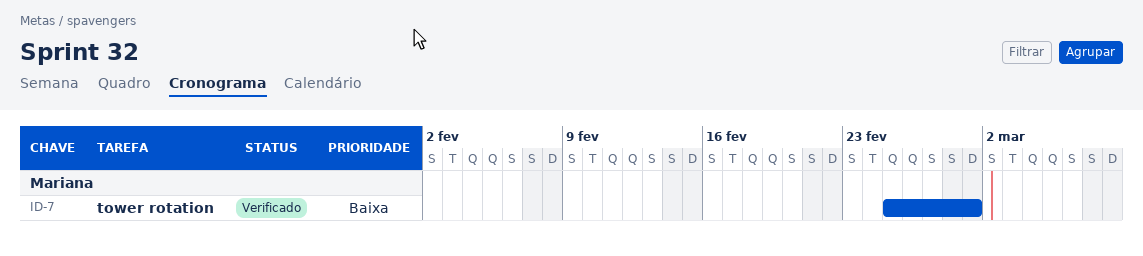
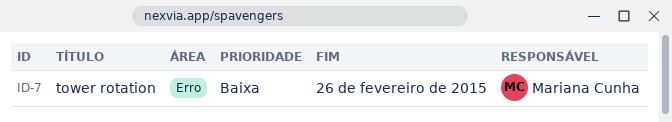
ID-7, due: Mar 1 -> Feb 26

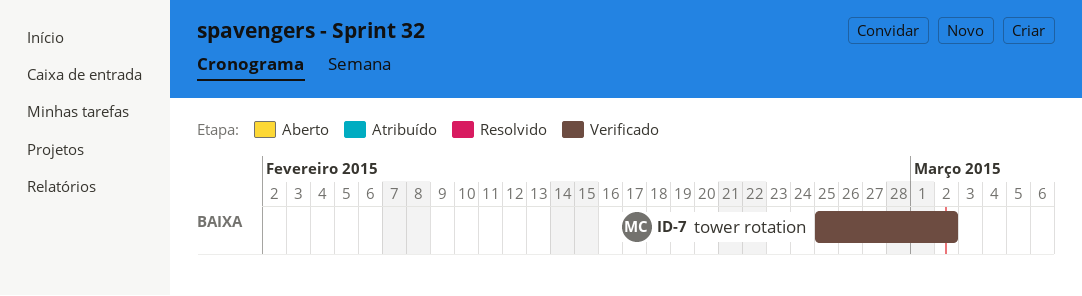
ID-7, due: Feb 26 -> Mar 2

